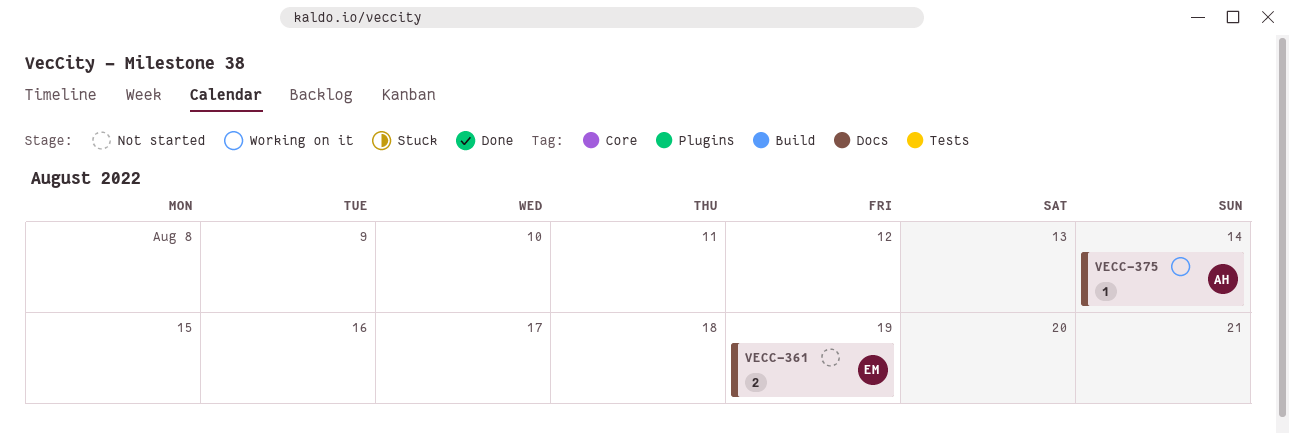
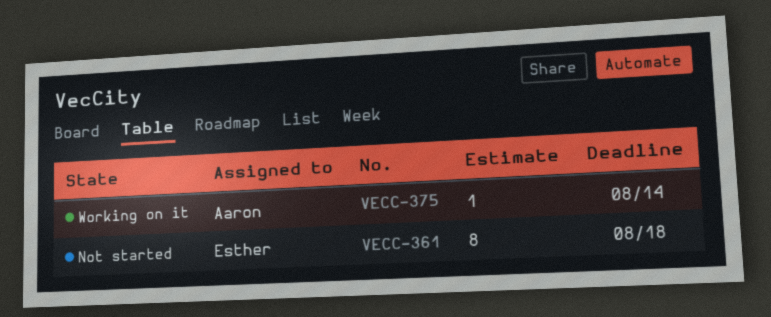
VECC-361, estimate: 2 -> 8
VECC-361, due: Aug 19 -> Aug 18

